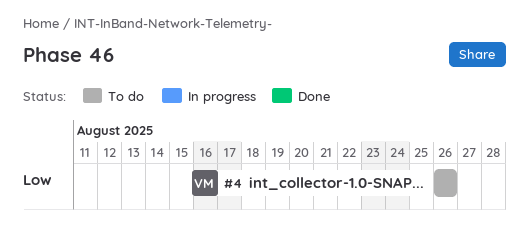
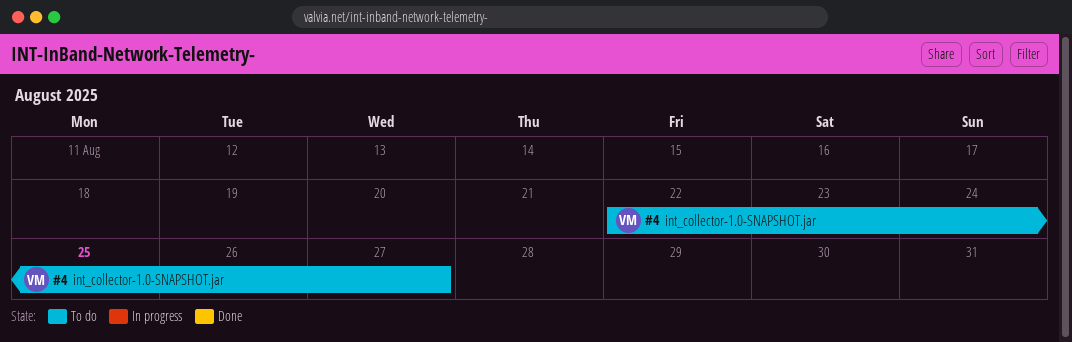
#4, start: Aug 26 -> Aug 22
#4, due: Aug 26 -> Aug 27

